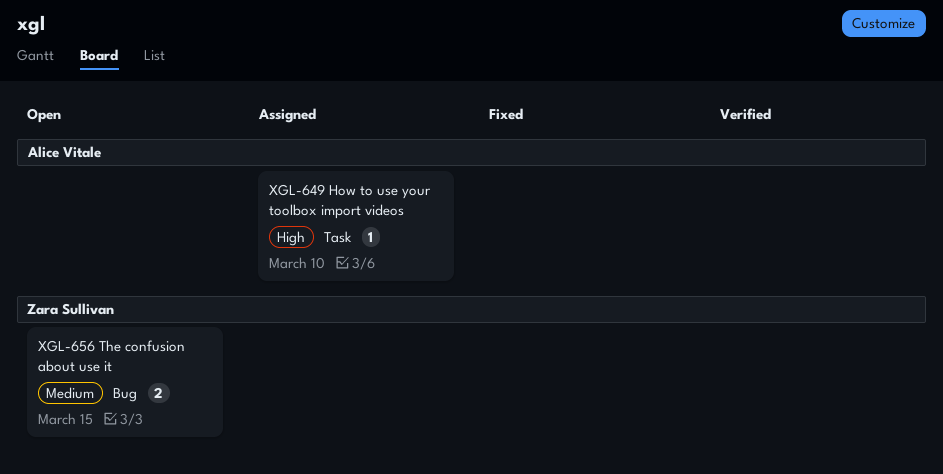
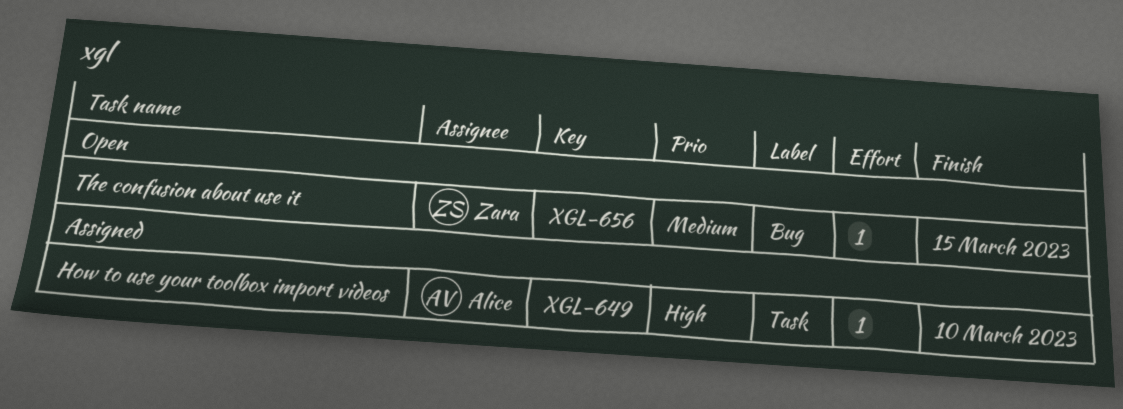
XGL-656, estimate: 2 -> 1

